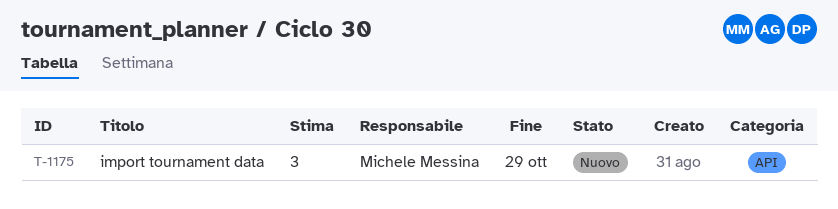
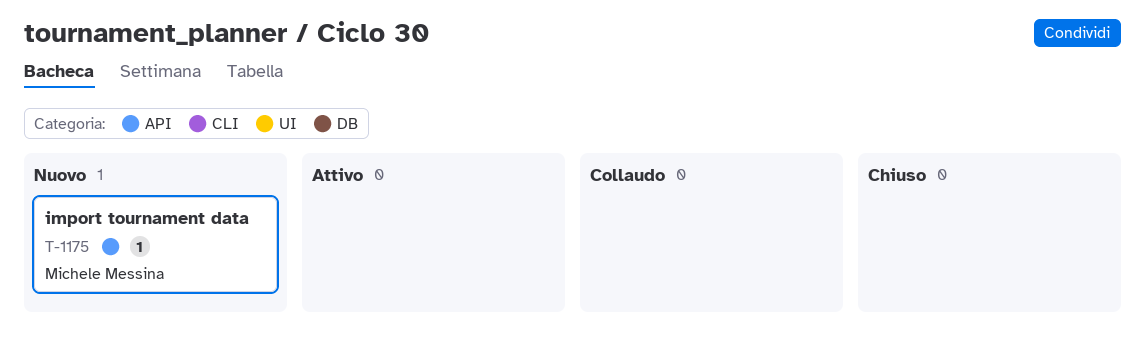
T-1175, estimate: 3 -> 1

